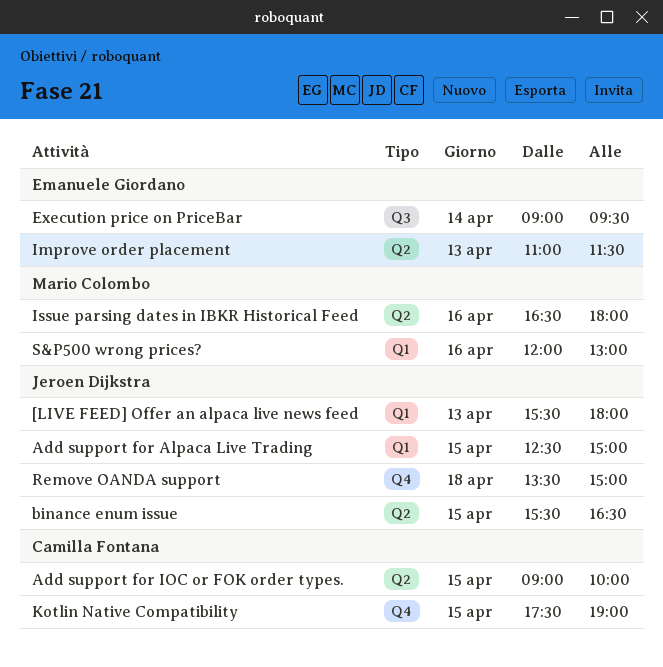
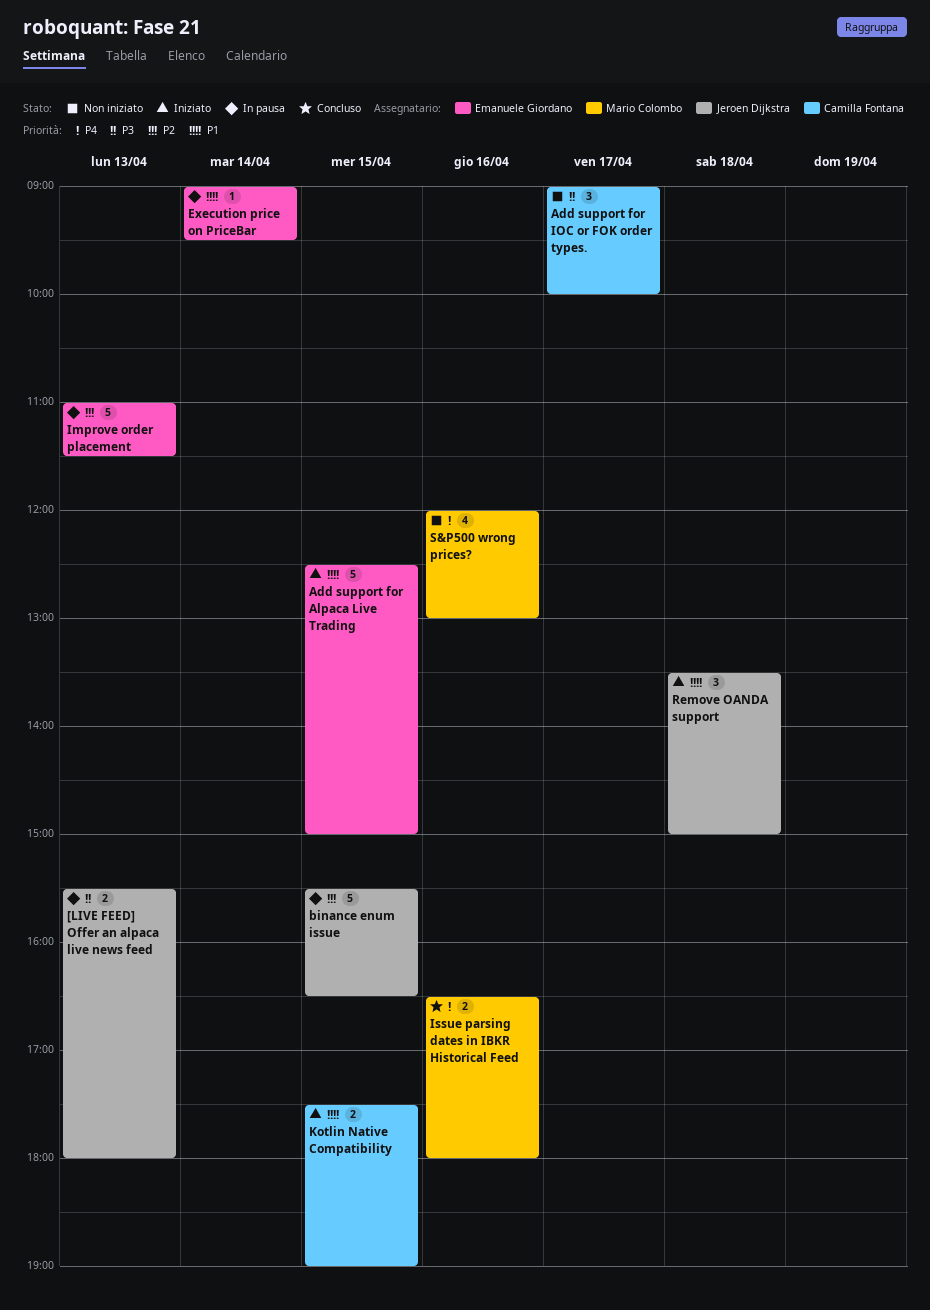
Add support for Alpaca Live Trading, owner: Jeroen Dijkstra -> Emanuele Giordano
Add support for IOC or FOK order types., day: Apr 15 -> Apr 17

